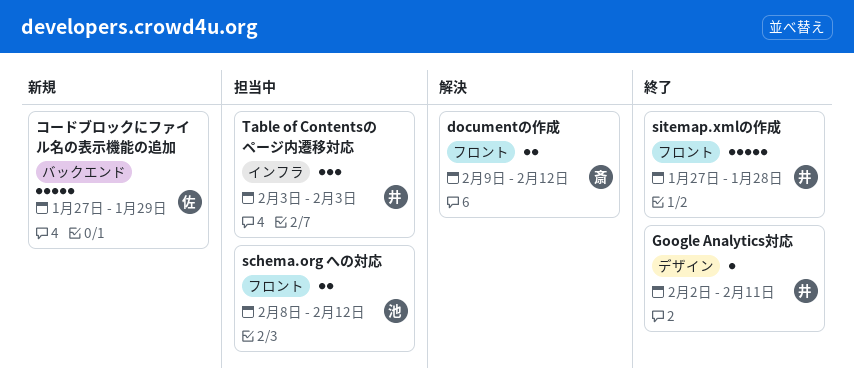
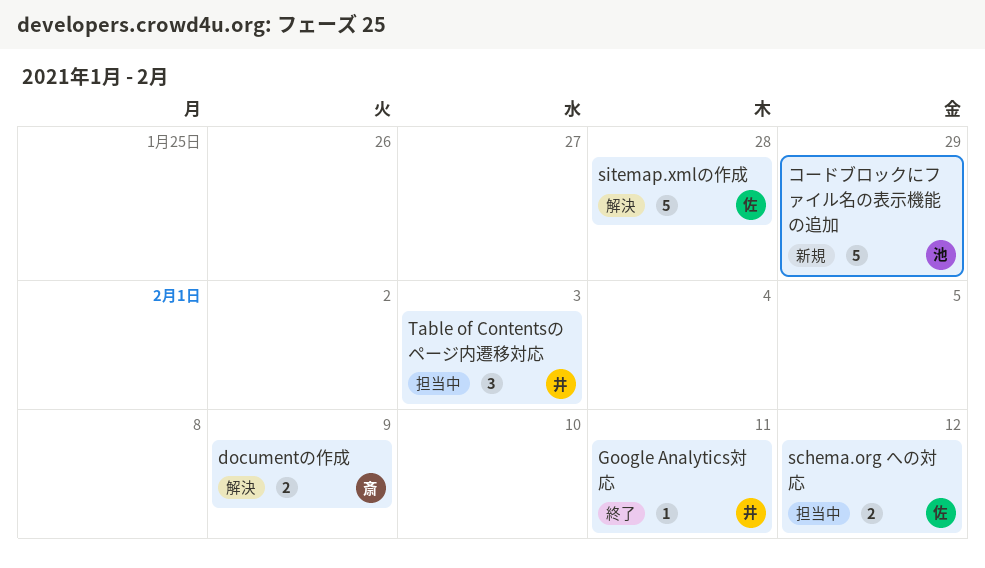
documentの作成, due: Feb 12 -> Feb 9
schema.org への対応, owner: 池 -> 佐
sitemap.xmlの作成, status: 終了 -> 解決
sitemap.xmlの作成, owner: 井 -> 佐
コードブロックにファイル名の表示機能の追加, owner: 佐 -> 池

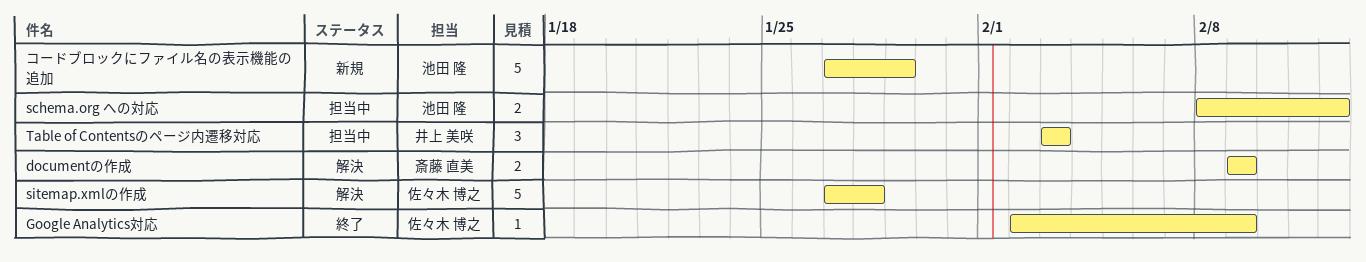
Google Analytics対応, owner: 井上 美咲 -> 佐々木 博之
Google Analytics対応, due: Feb 11 -> Feb 9
schema.org への対応, owner: 佐々木 博之 -> 池田 隆

